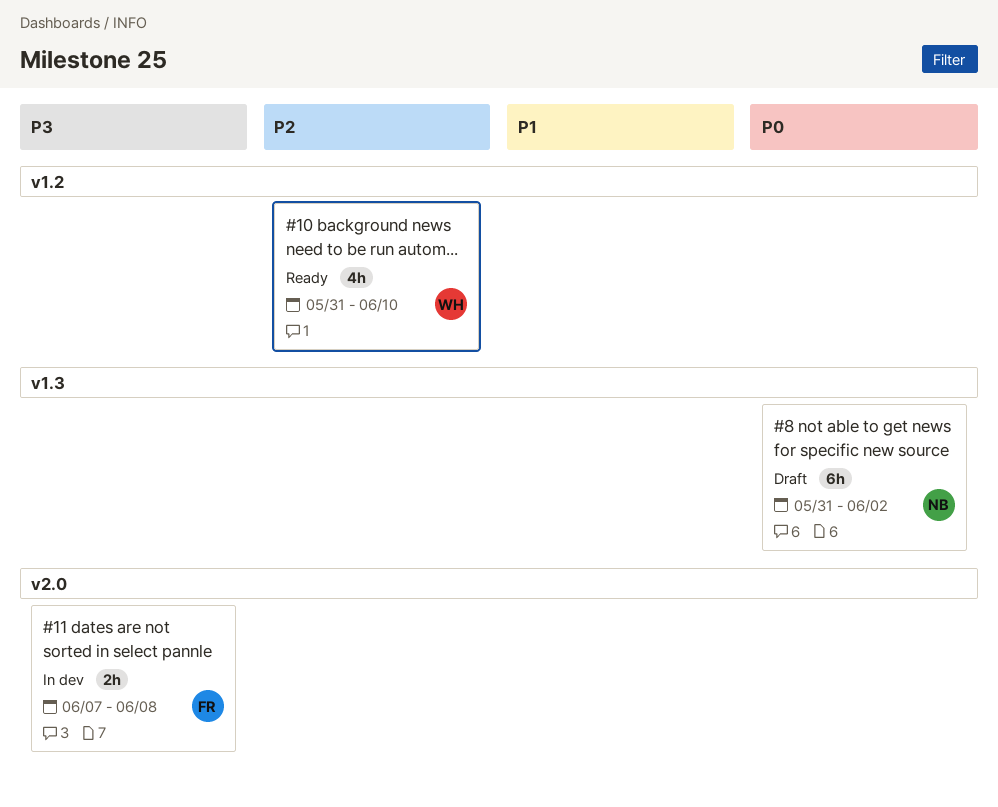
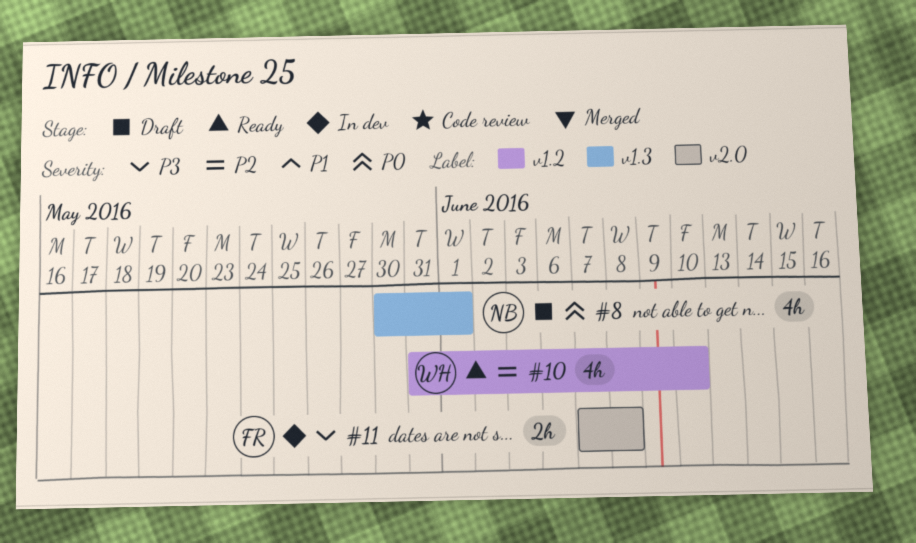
#8, estimate: 6h -> 4h
#8, start: May 31 -> May 30
#8, due: Jun 2 -> Jun 1

